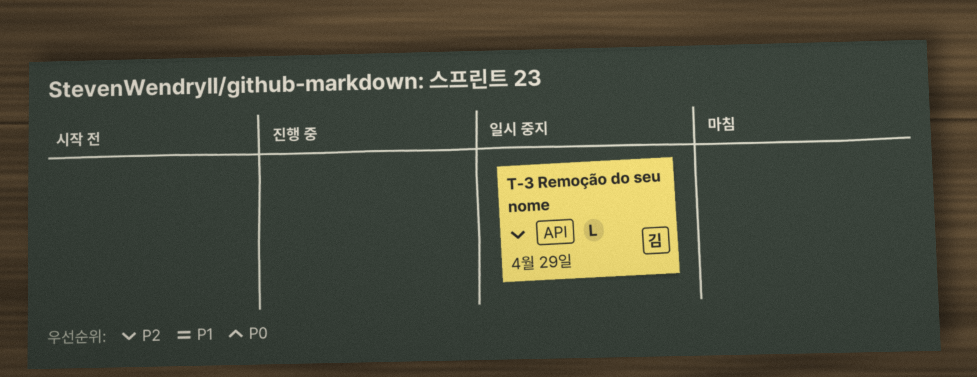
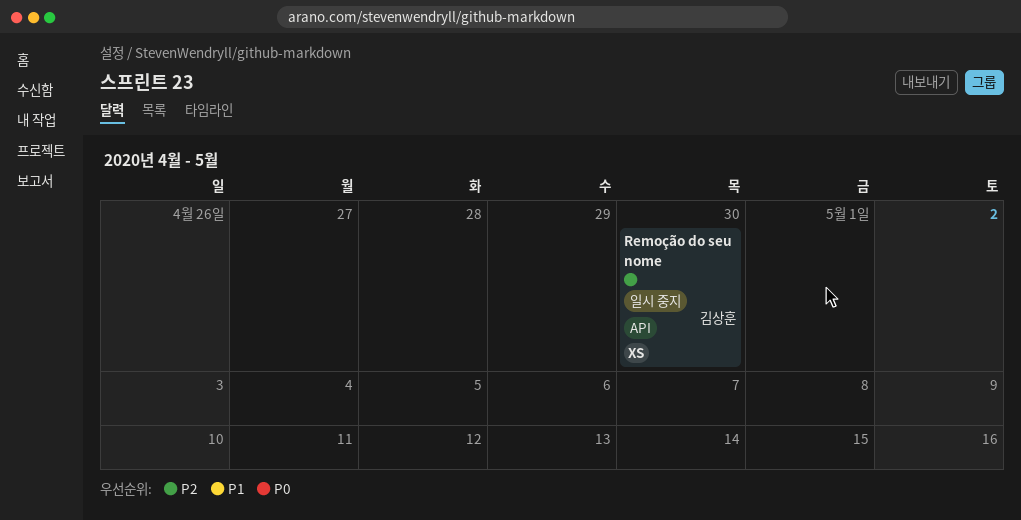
Remoção do seu nome, estimate: L -> XS
Remoção do seu nome, due: Apr 29 -> Apr 30

